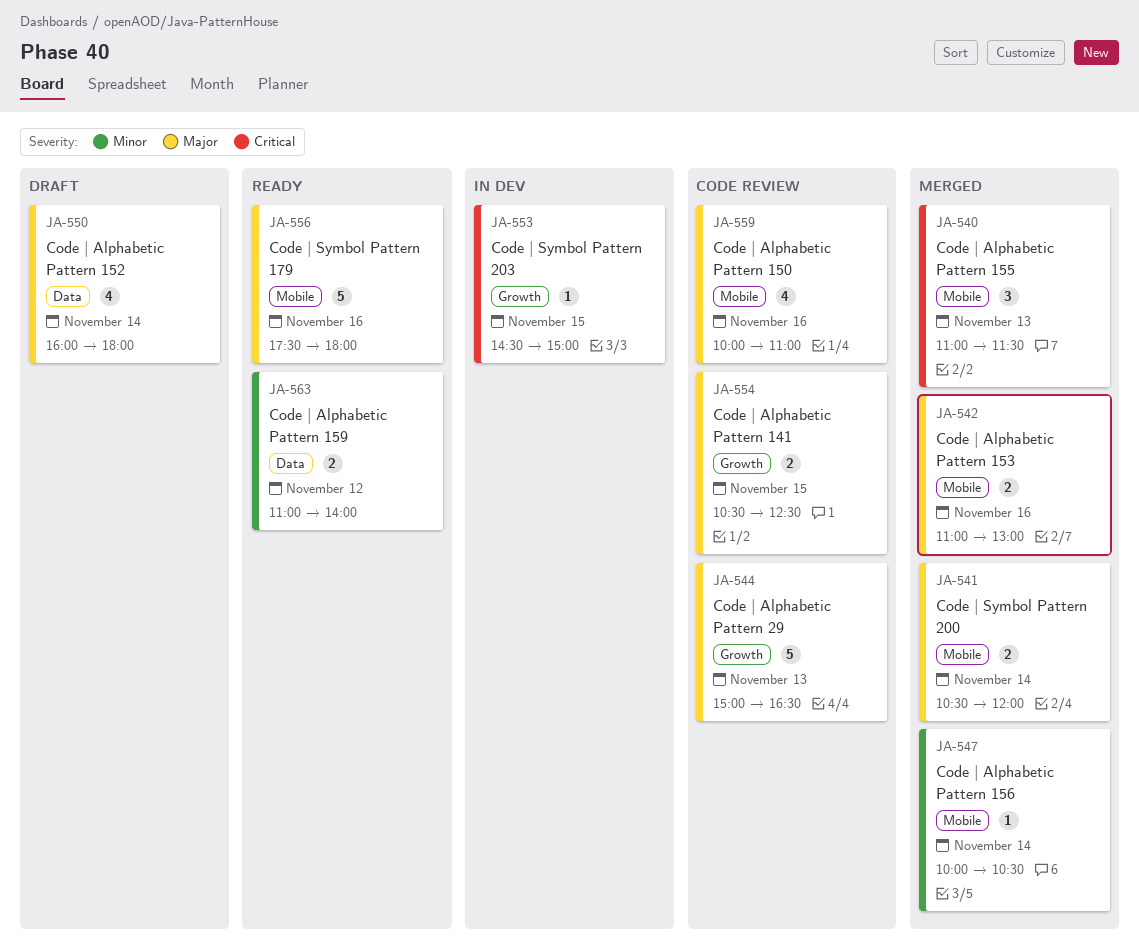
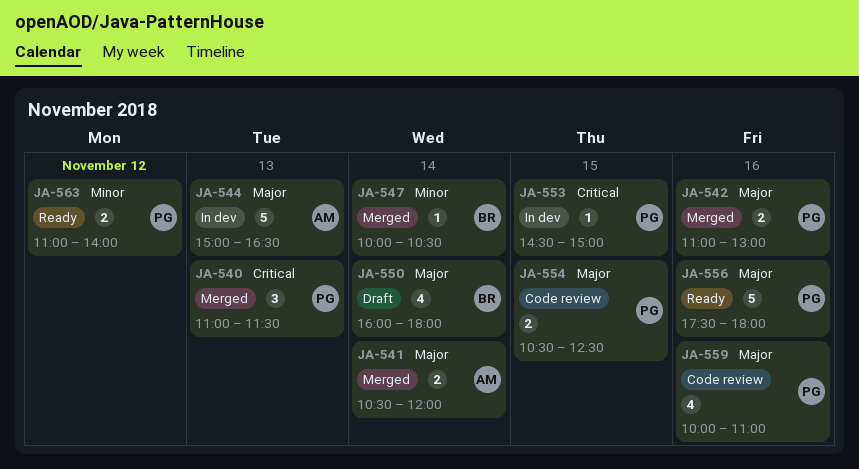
JA-544, status: Code review -> In dev

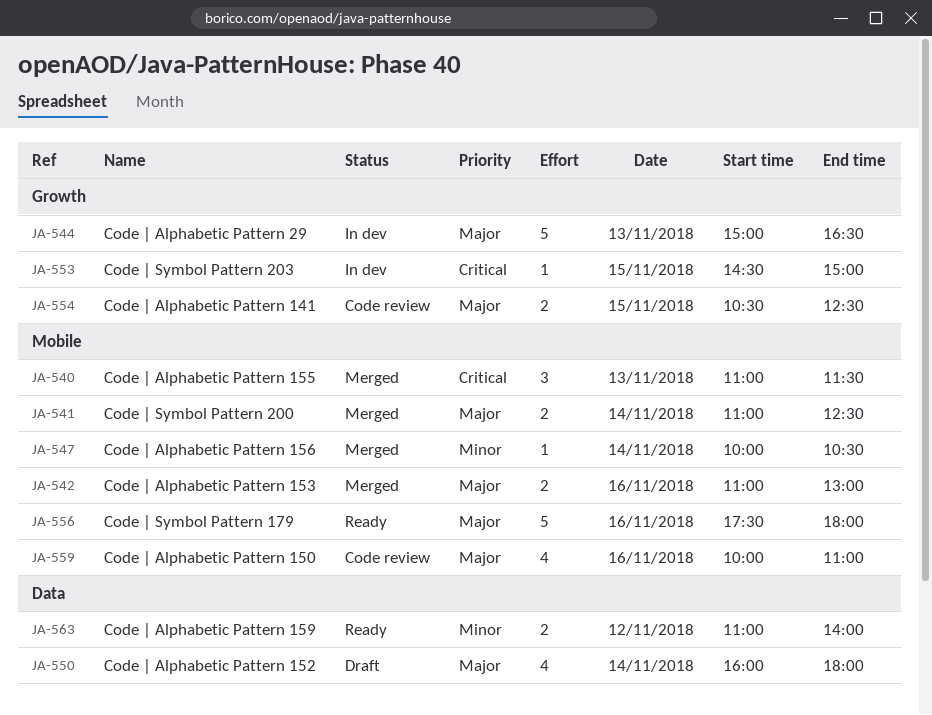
JA-541, begins: 10:30 -> 11:00
JA-541, ends: 12:00 -> 12:30

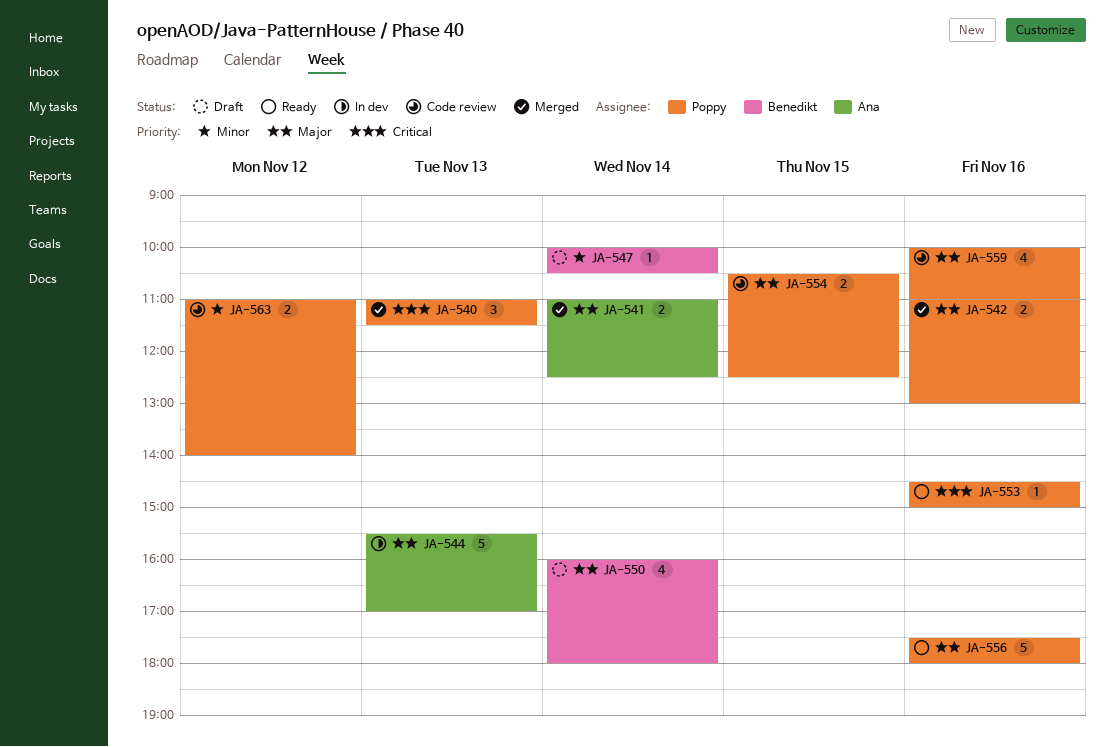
JA-544, begins: 15:00 -> 15:30
JA-544, ends: 16:30 -> 17:00
JA-547, status: Merged -> Draft
JA-553, status: In dev -> Ready
JA-553, day: Nov 15 -> Nov 16
JA-563, status: Ready -> Code review

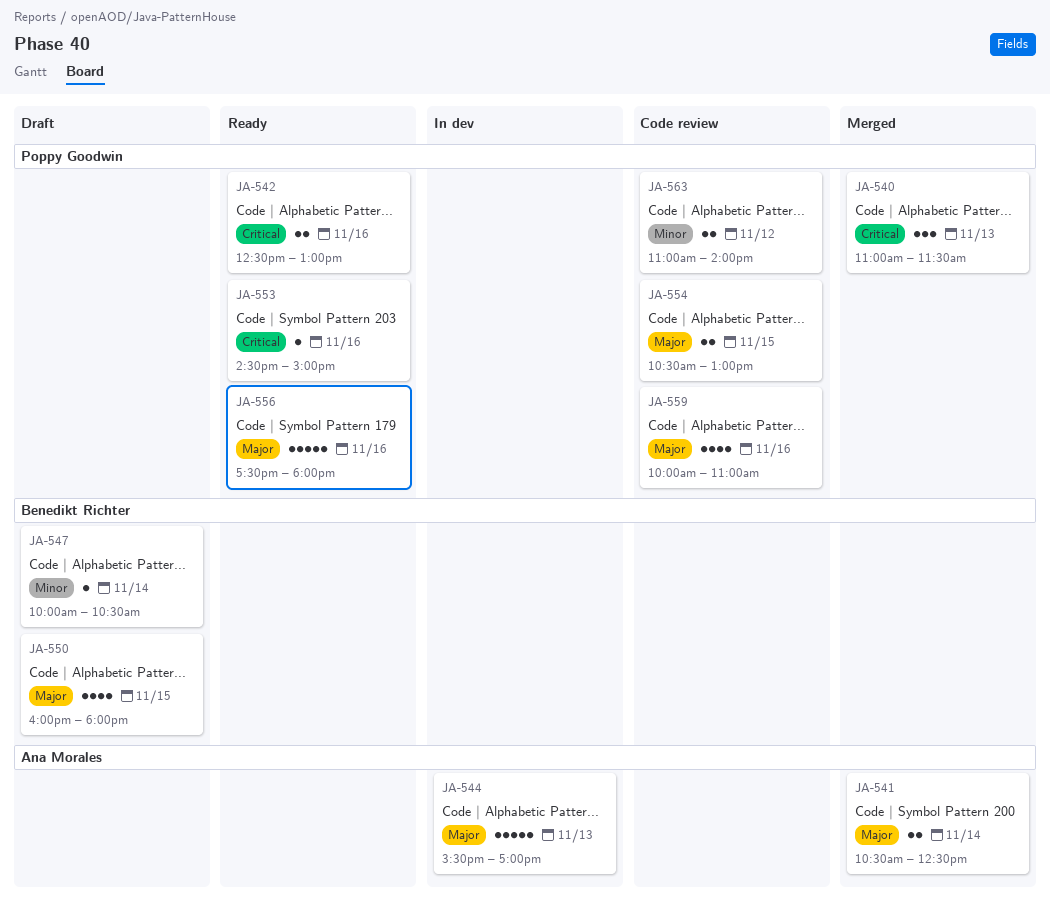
JA-541, begins: 11:00 -> 10:30
JA-542, status: Merged -> Ready
JA-542, priority: Major -> Critical
JA-542, begins: 11:00 -> 12:30
JA-550, day: Nov 14 -> Nov 15
JA-554, ends: 12:30 -> 13:00

